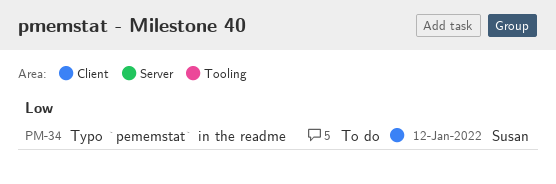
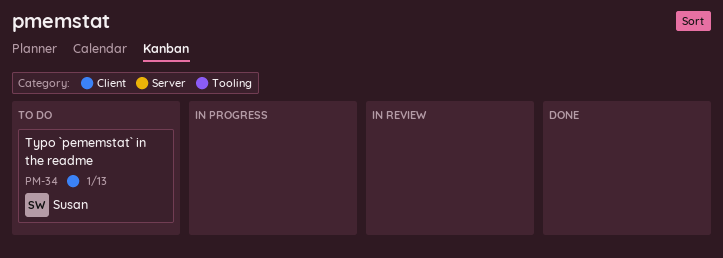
PM-34, due: Jan 12 -> Jan 13

